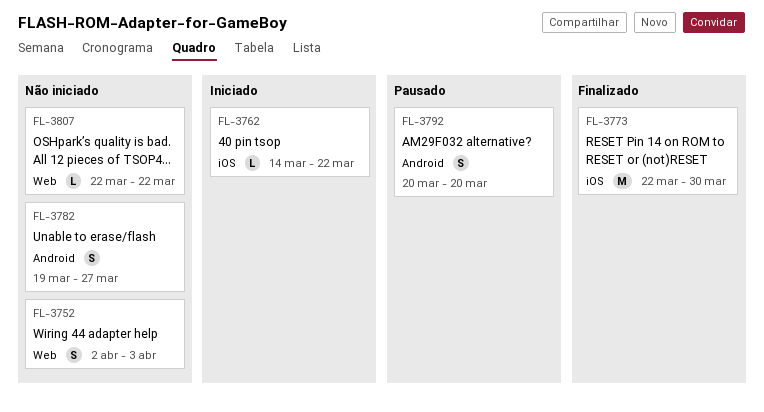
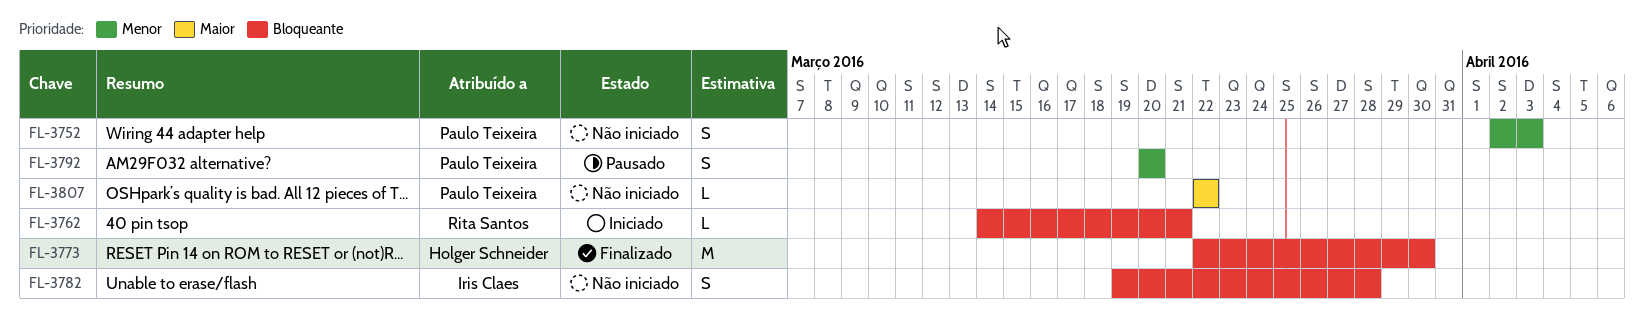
FL-3762, due: Mar 22 -> Mar 21
FL-3782, due: Mar 27 -> Mar 28

